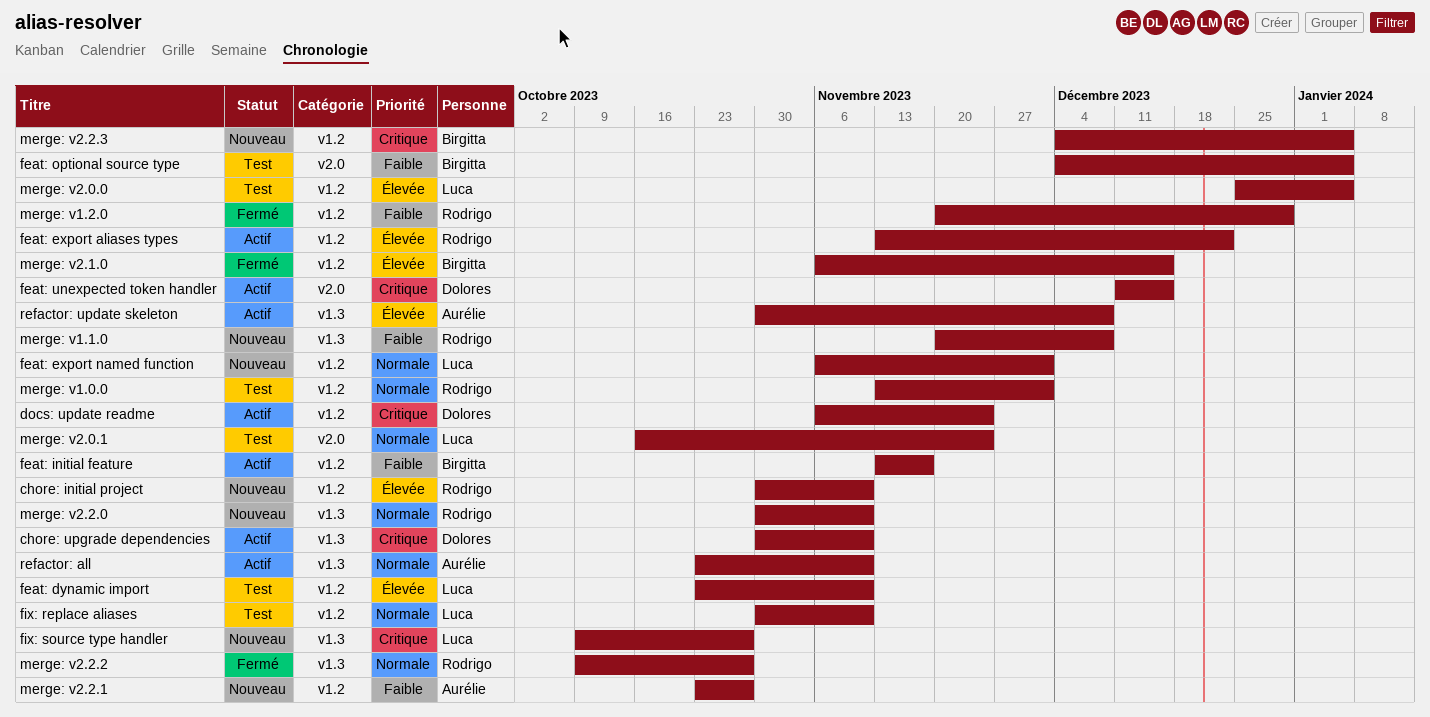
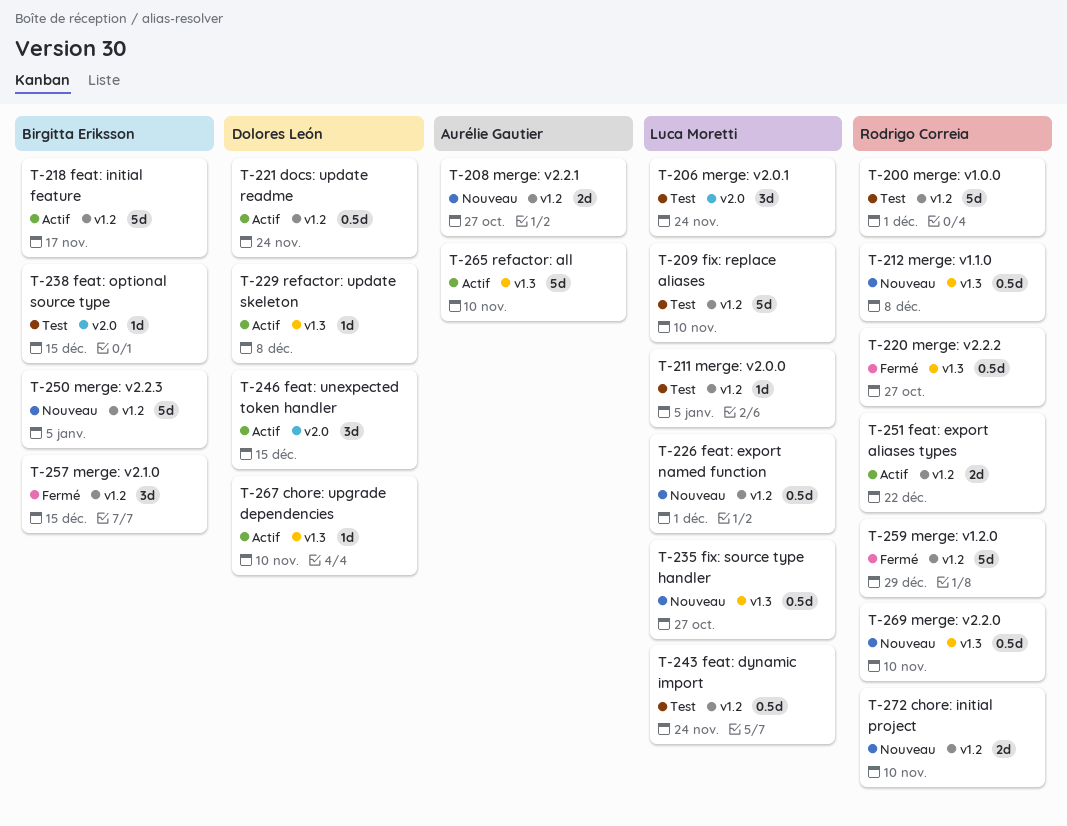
feat: dynamic import, due: Nov 10 -> Nov 24
feat: optional source type, due: Jan 5 -> Dec 15
refactor: update skeleton, owner: Aurélie Gautier -> Dolores León

